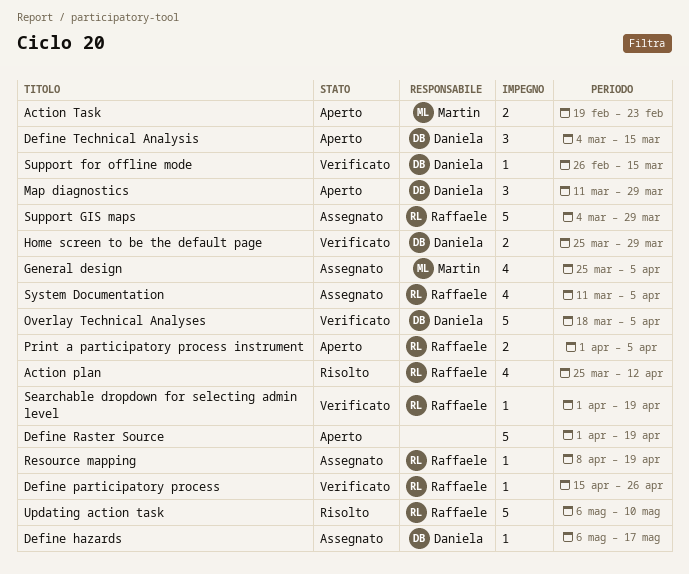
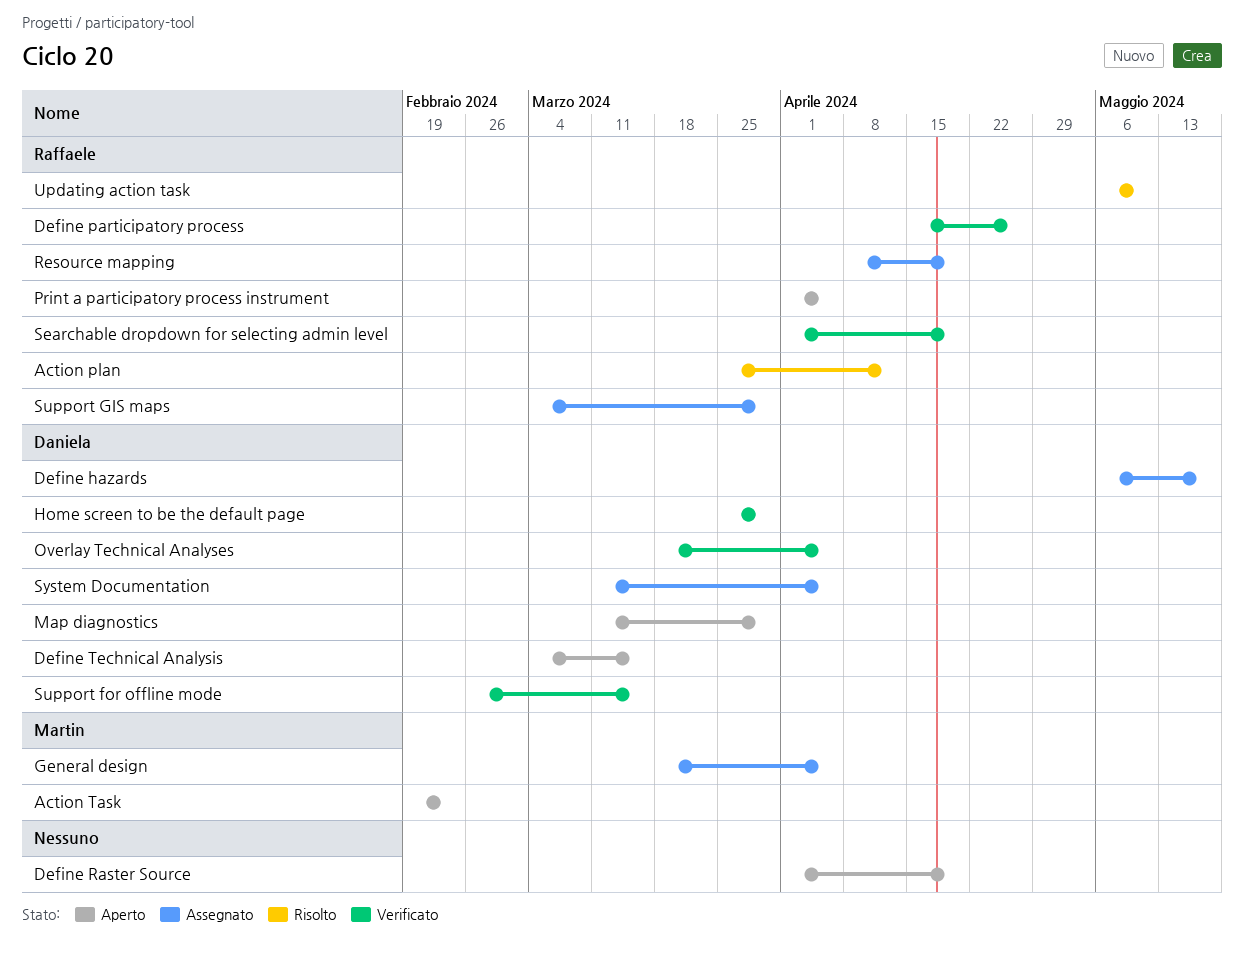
General design, start: Mar 25 -> Mar 18
System Documentation, owner: Raffaele -> Daniela

